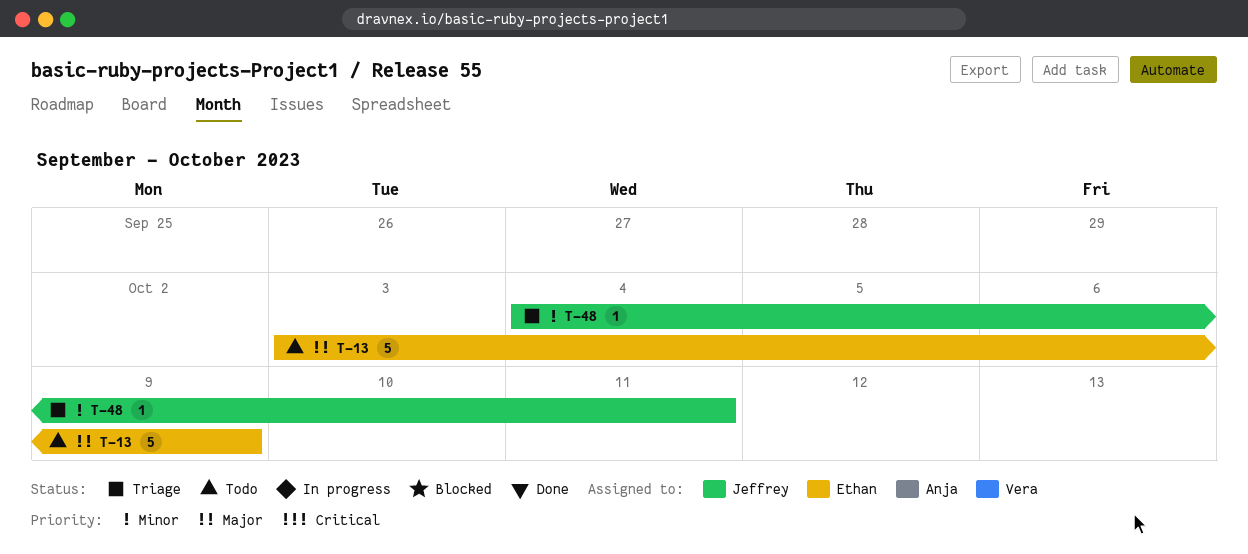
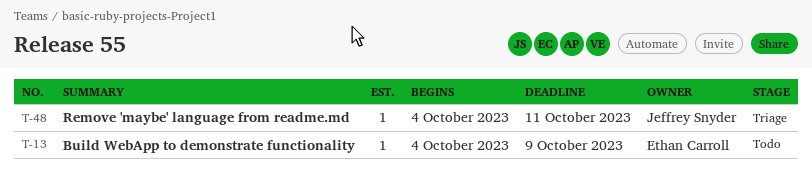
T-13, estimate: 5 -> 1
T-13, start: Oct 3 -> Oct 4

